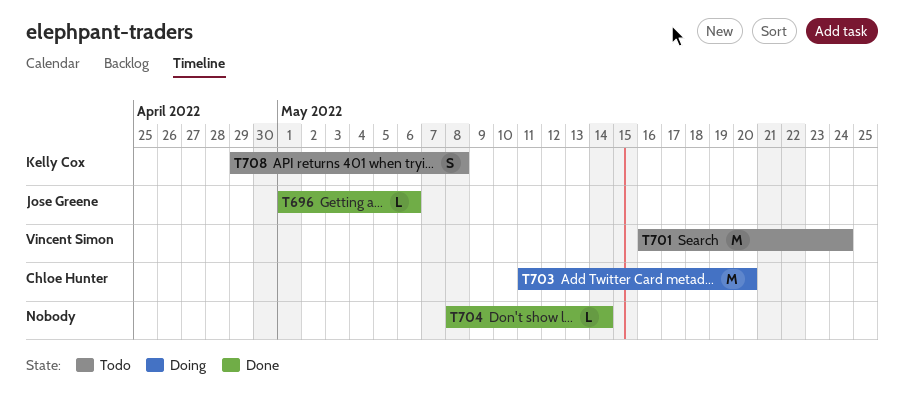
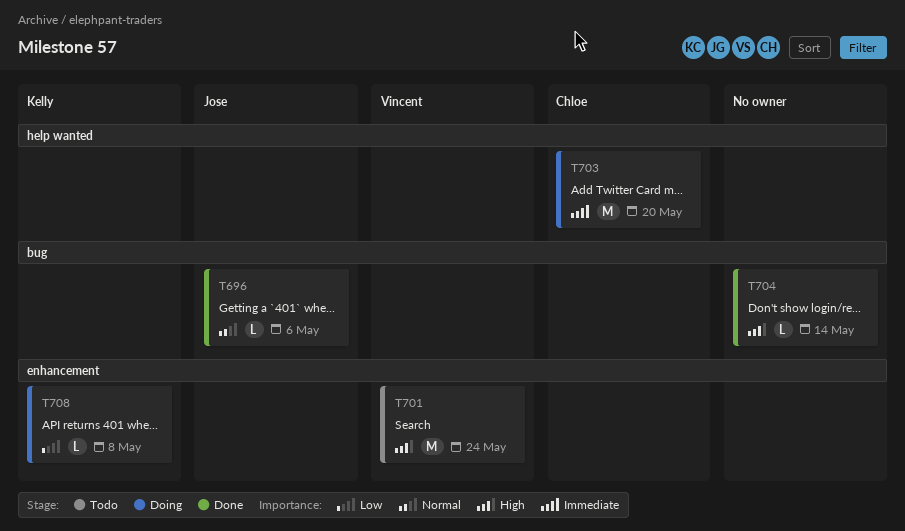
T708, status: Todo -> Doing
T708, estimate: S -> L

